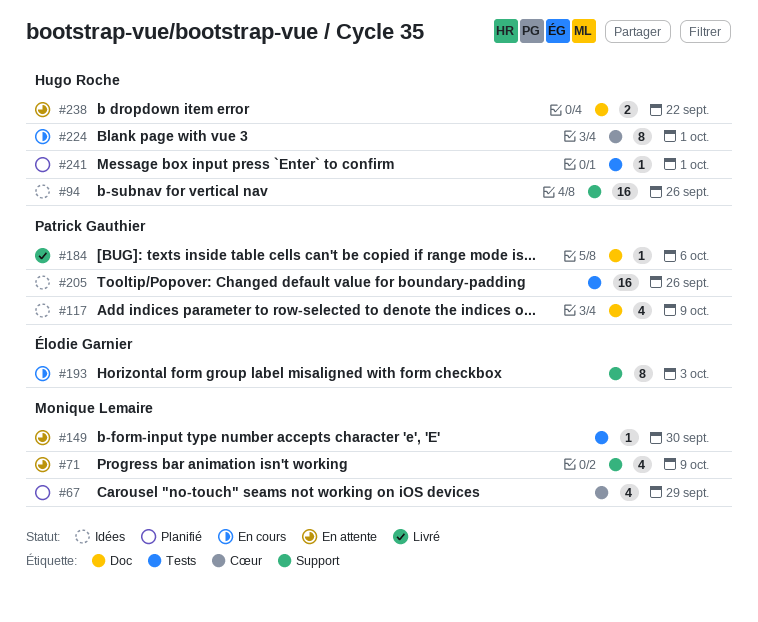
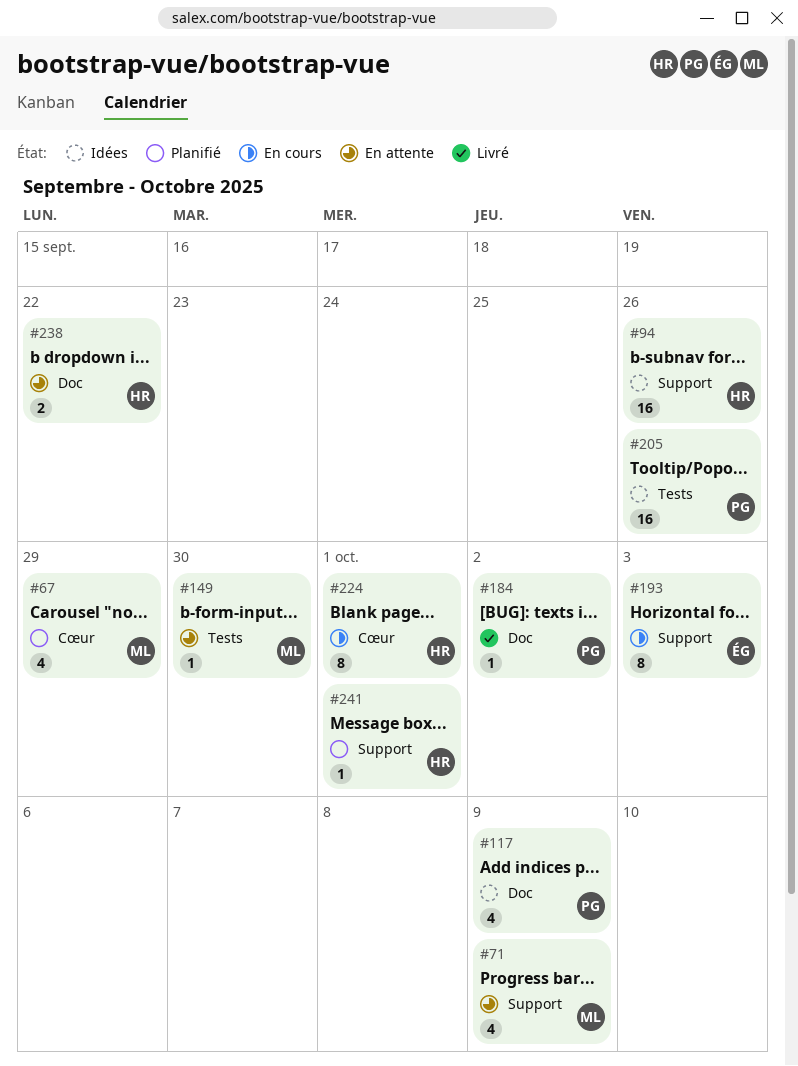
#184, due: Oct 6 -> Oct 2
#241, label: Tests -> Support

